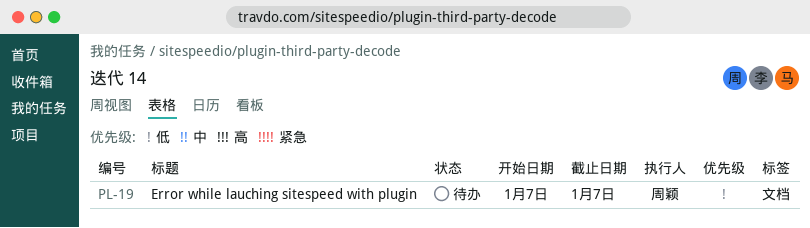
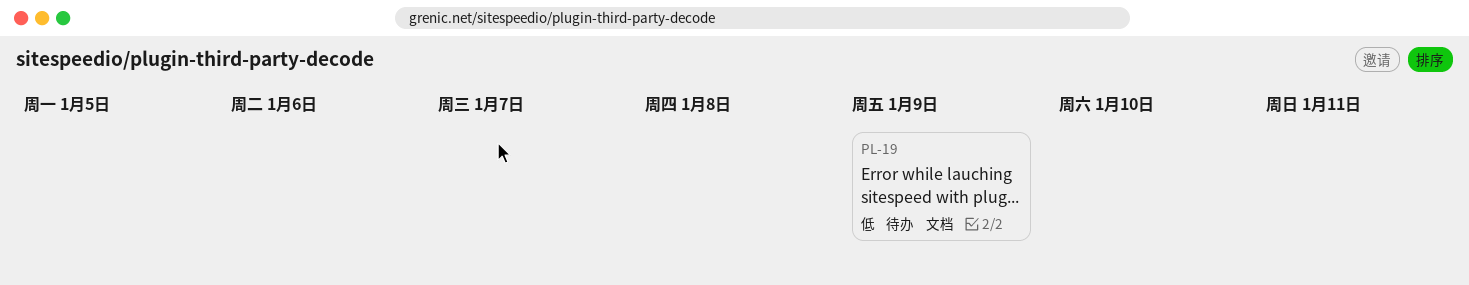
PL-19, due: Jan 7 -> Jan 9

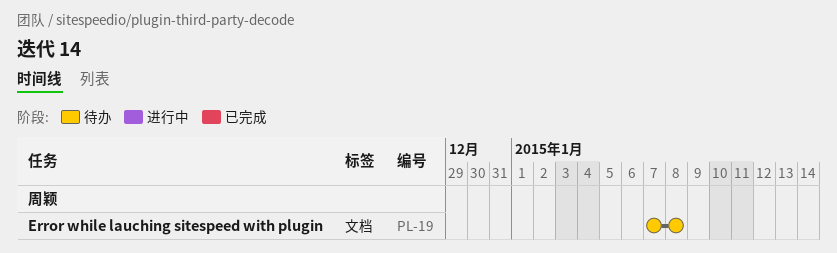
PL-19, due: Jan 9 -> Jan 8

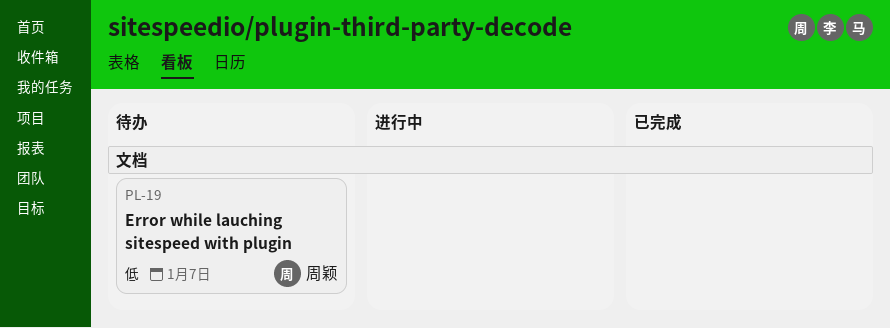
PL-19, due: Jan 8 -> Jan 7

